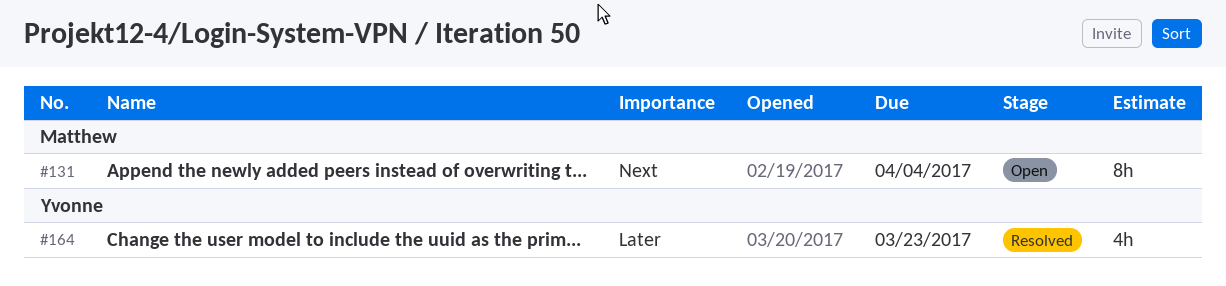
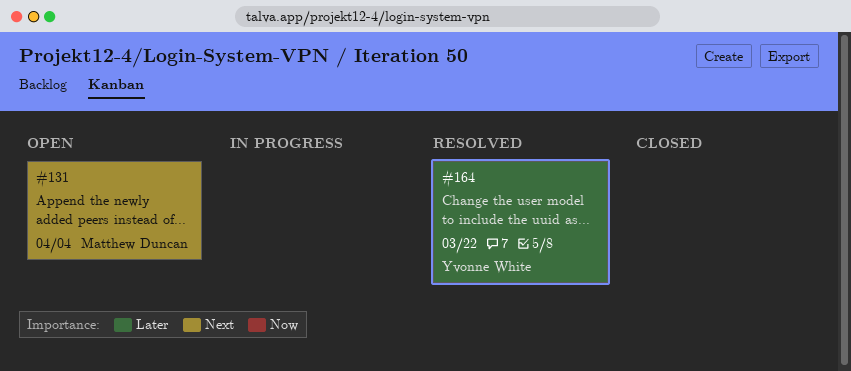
#164, due: Mar 23 -> Mar 22

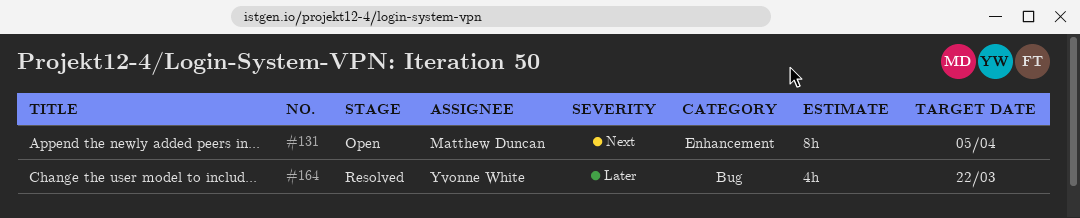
#131, due: Apr 4 -> Apr 5

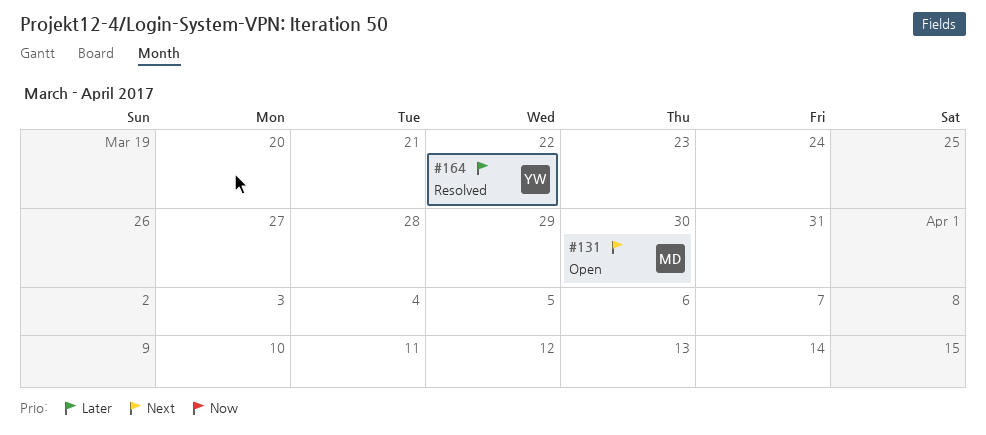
#131, due: Apr 5 -> Mar 30

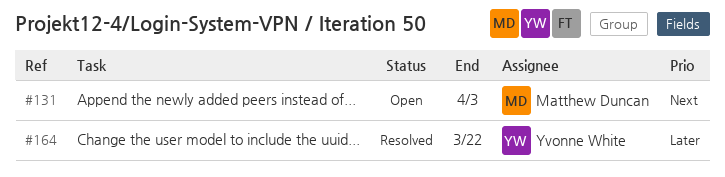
#131, due: Mar 30 -> Apr 3

